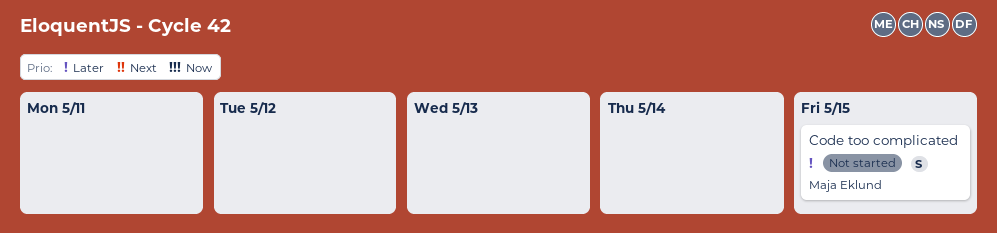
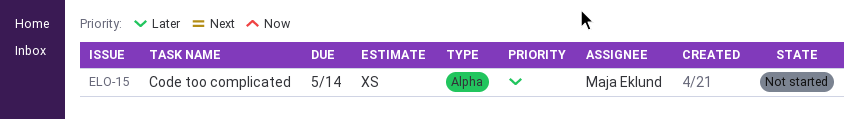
Code too complicated, estimate: S -> XS
Code too complicated, due: May 15 -> May 14

